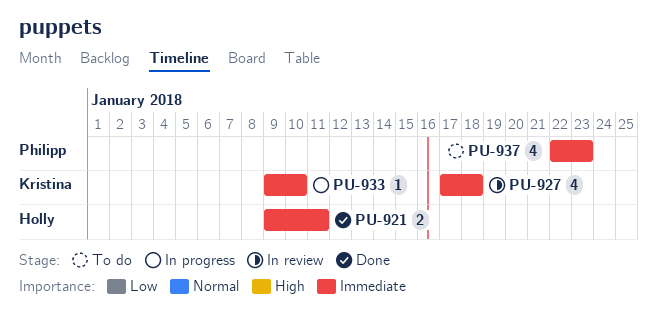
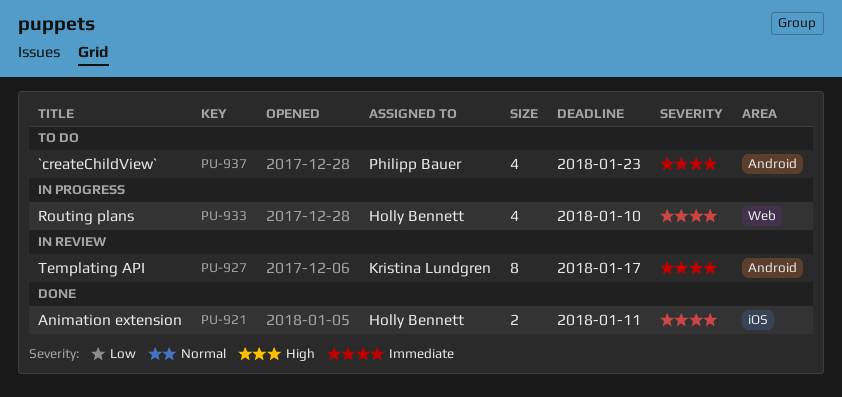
PU-927, estimate: 4 -> 8
PU-927, due: Jan 18 -> Jan 17
PU-933, owner: Kristina Lundgren -> Holly Bennett
PU-933, estimate: 1 -> 4

